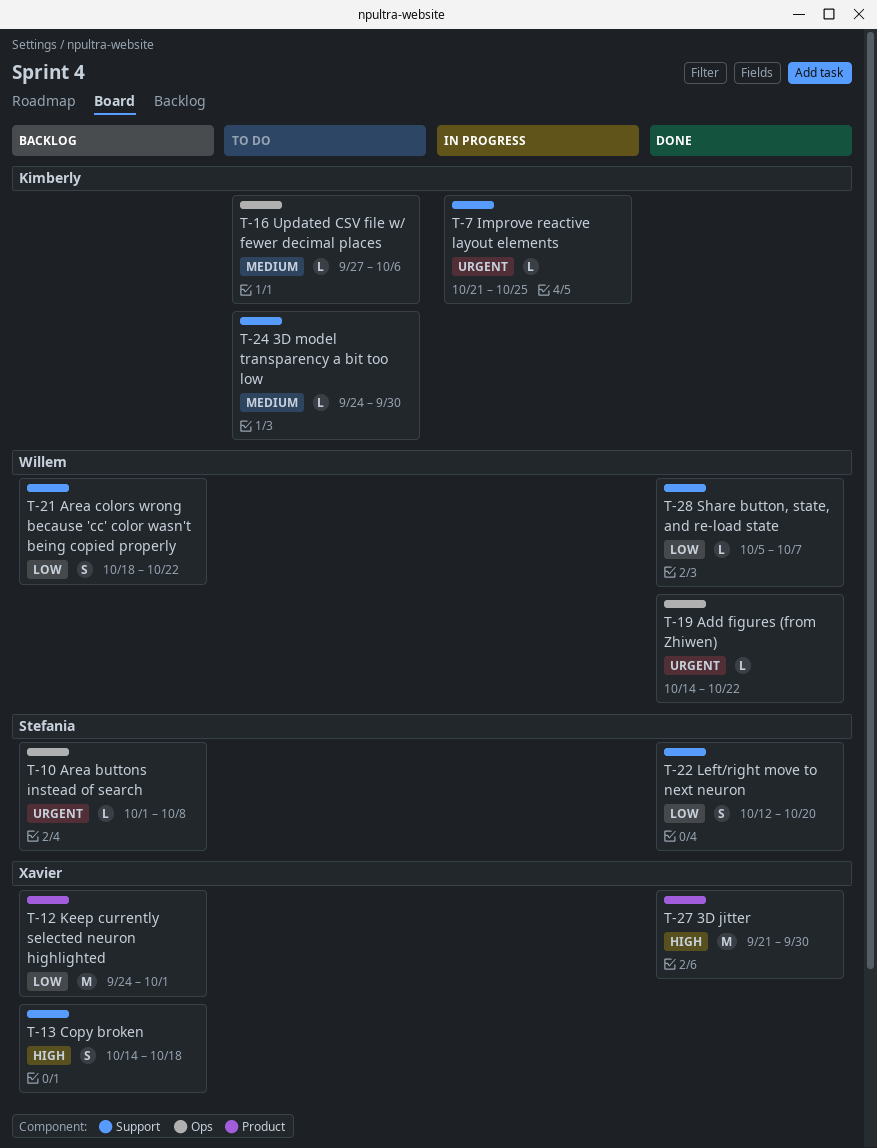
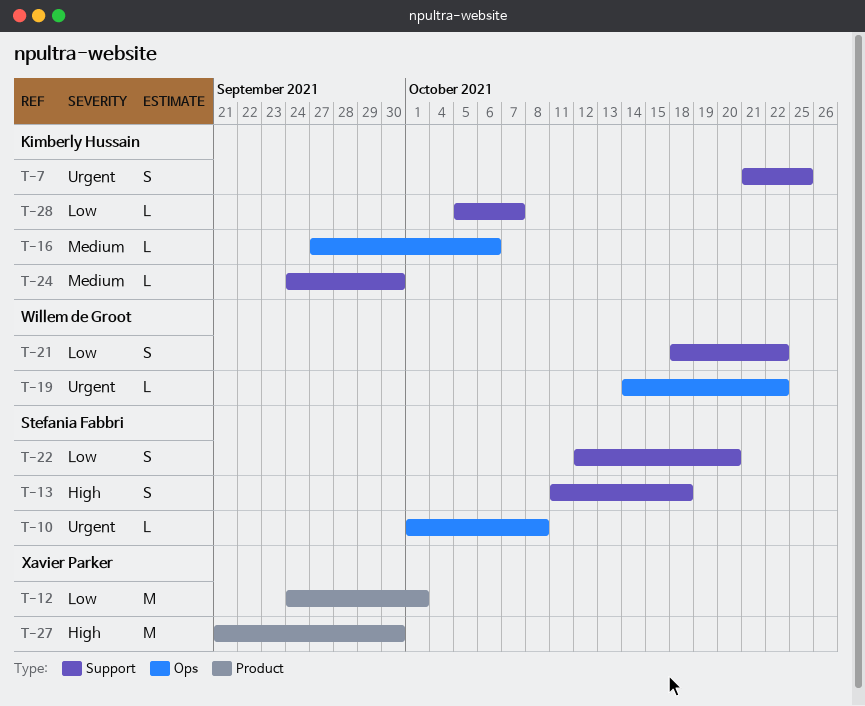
T-7, estimate: L -> S
T-13, owner: Xavier Parker -> Stefania Fabbri
T-13, start: Oct 14 -> Oct 11
T-28, owner: Willem de Groot -> Kimberly Hussain

